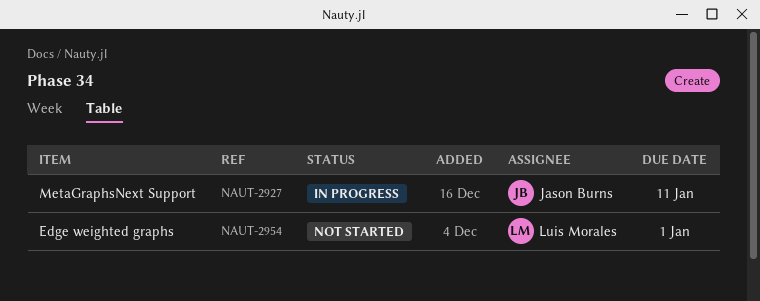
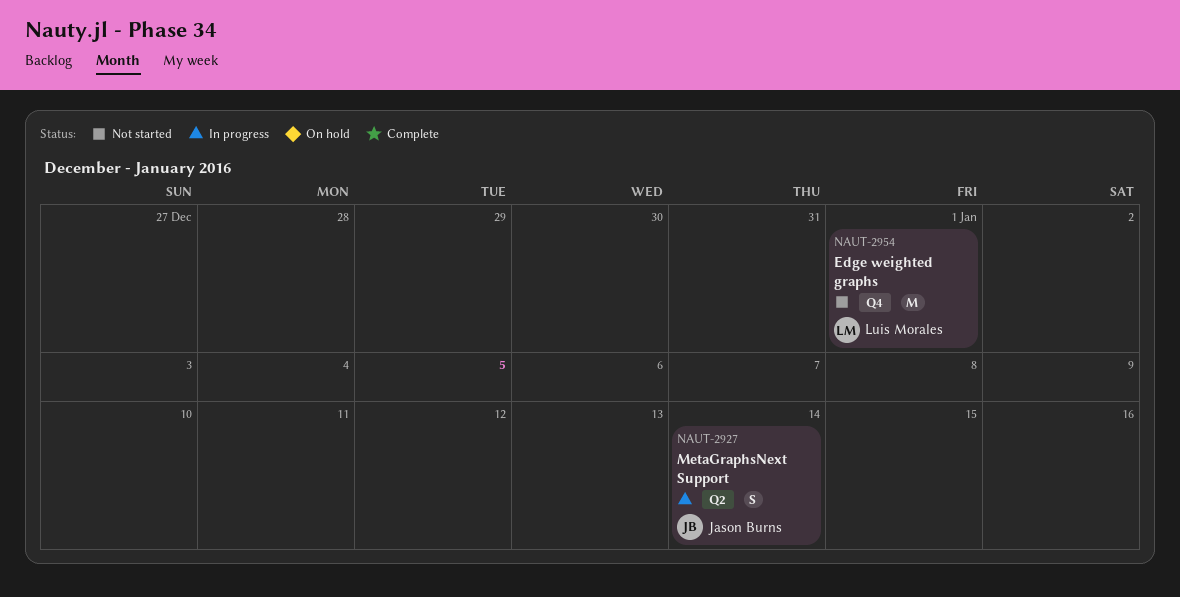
NAUT-2927, due: Jan 11 -> Jan 14

